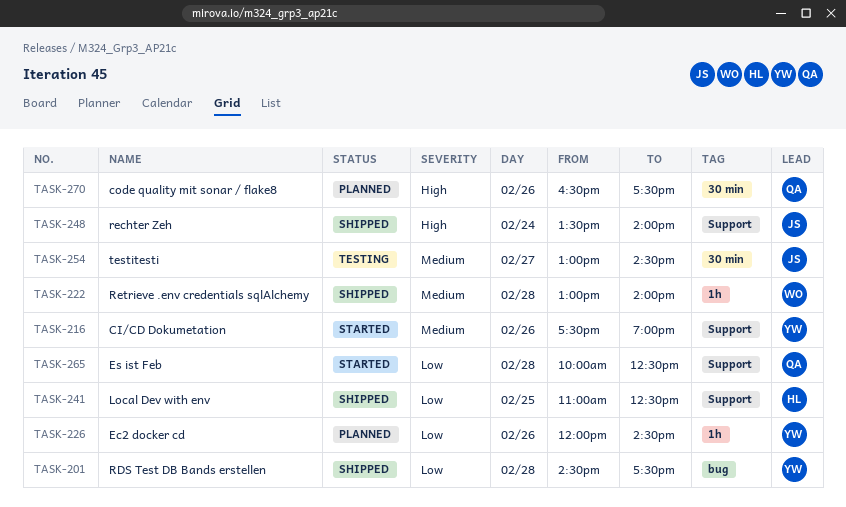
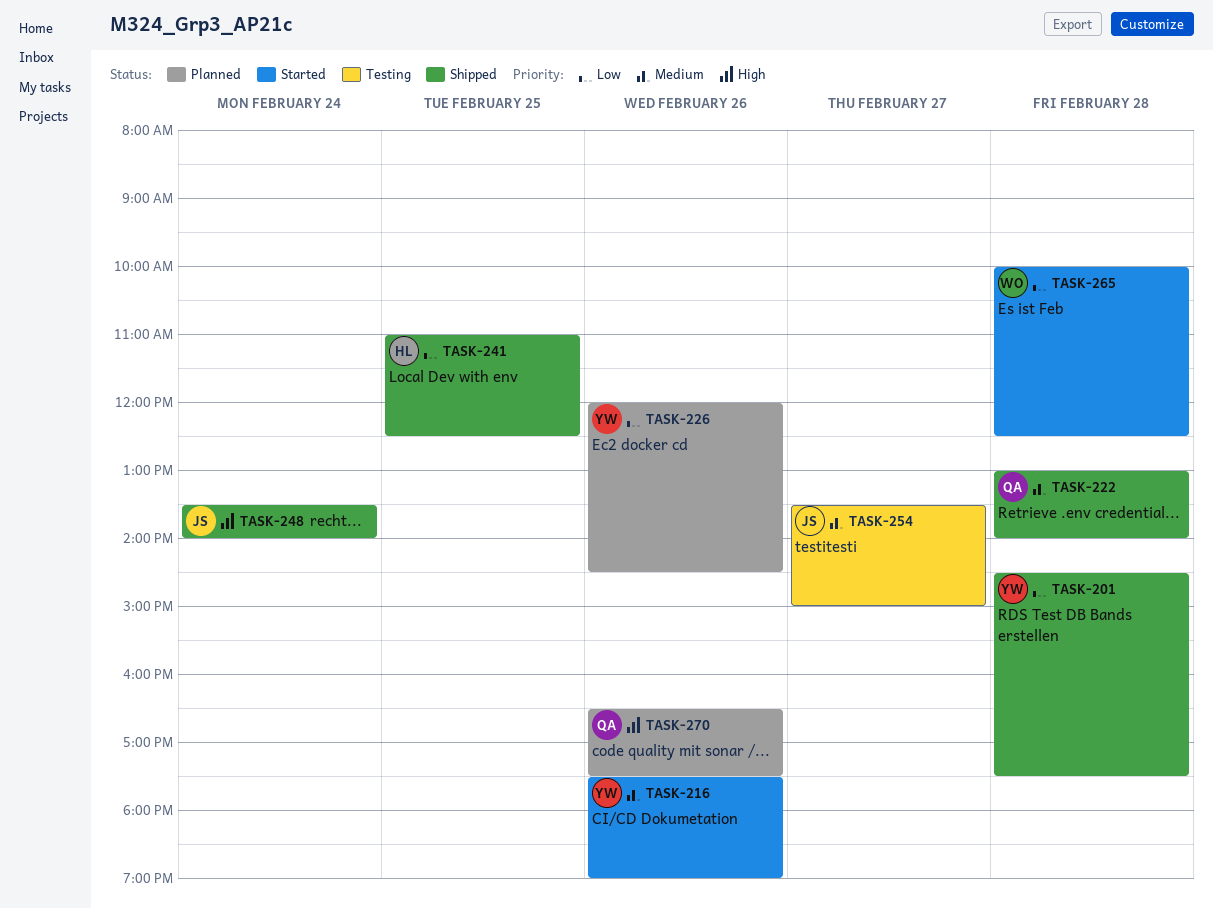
TASK-222, owner: WO -> QA
TASK-254, begins: 13:00 -> 13:30
TASK-254, ends: 14:30 -> 15:00
TASK-265, owner: QA -> WO

